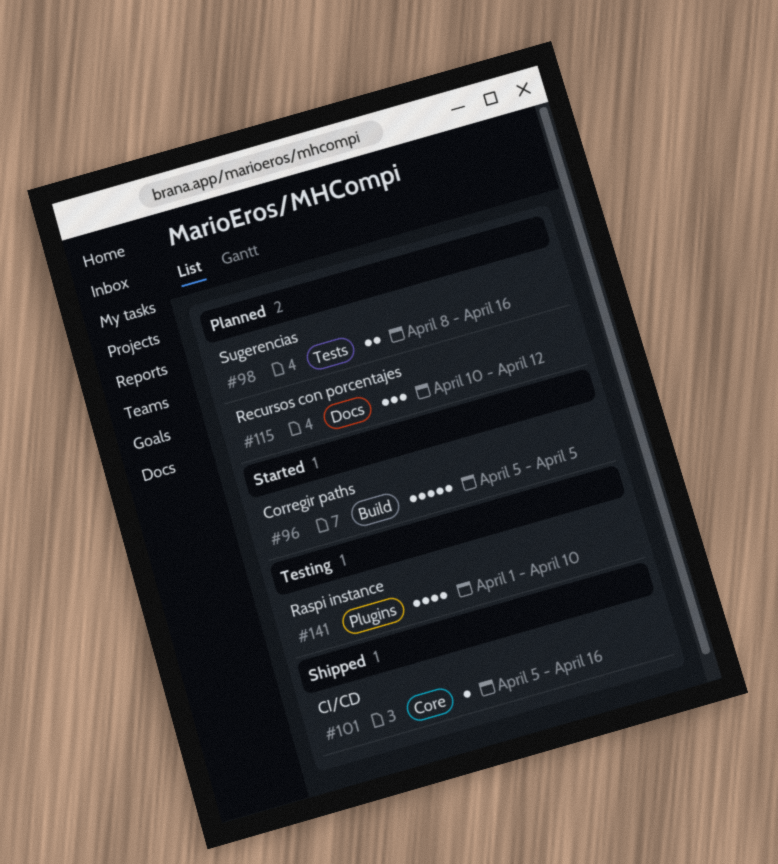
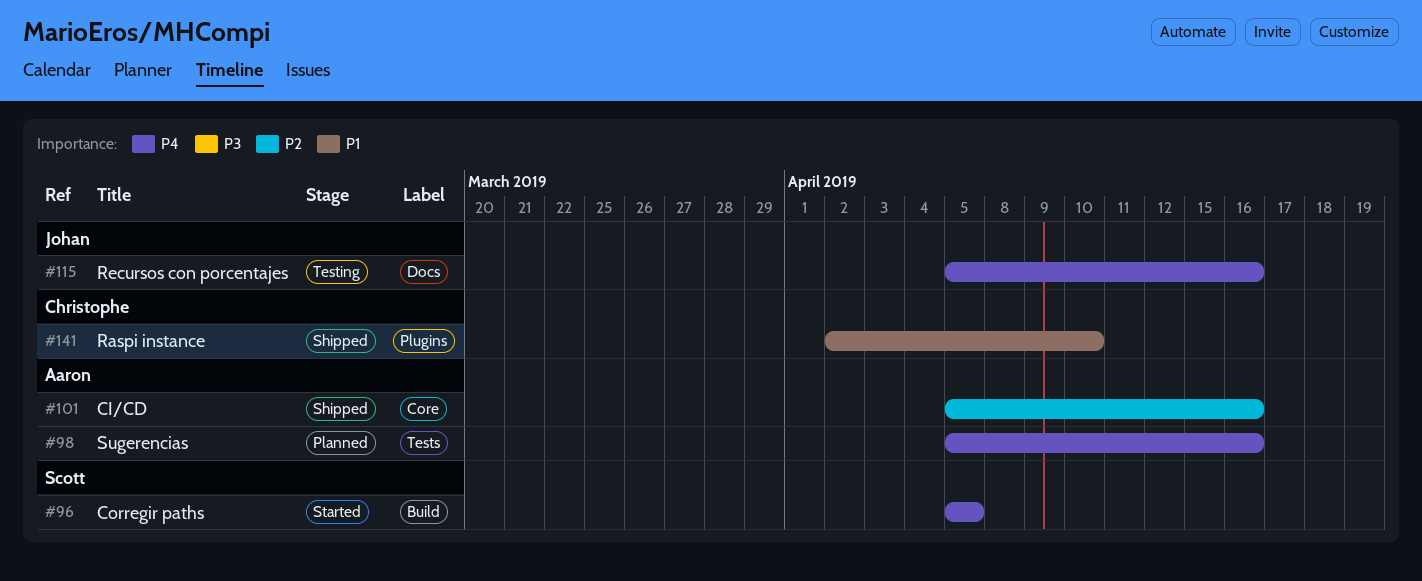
#98, start: Apr 8 -> Apr 5
#115, status: Planned -> Testing
#115, start: Apr 10 -> Apr 5
#115, due: Apr 12 -> Apr 16
#141, status: Testing -> Shipped
#141, start: Apr 1 -> Apr 2

